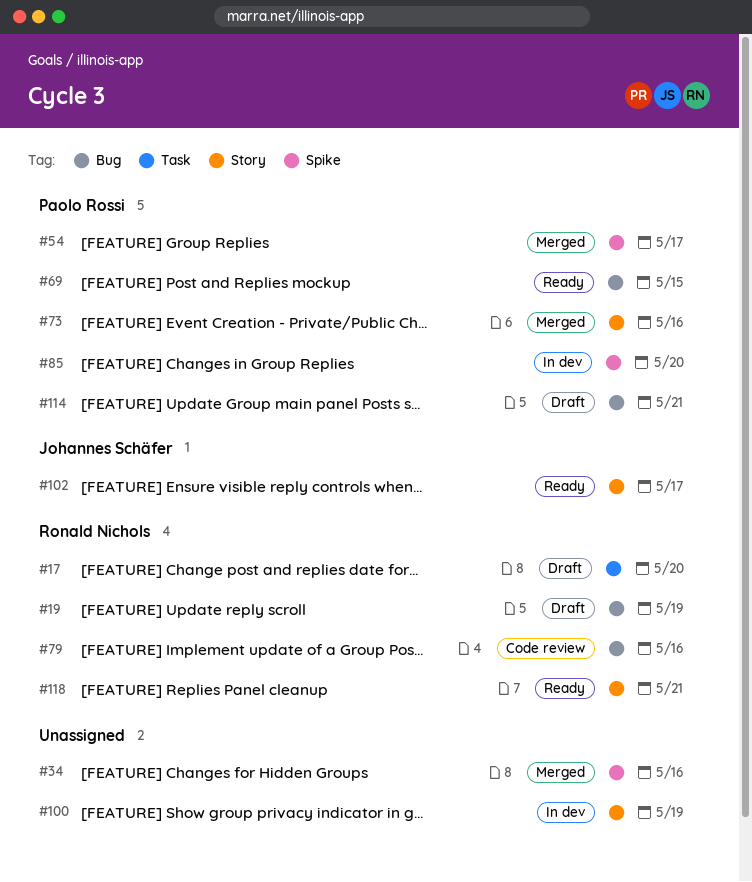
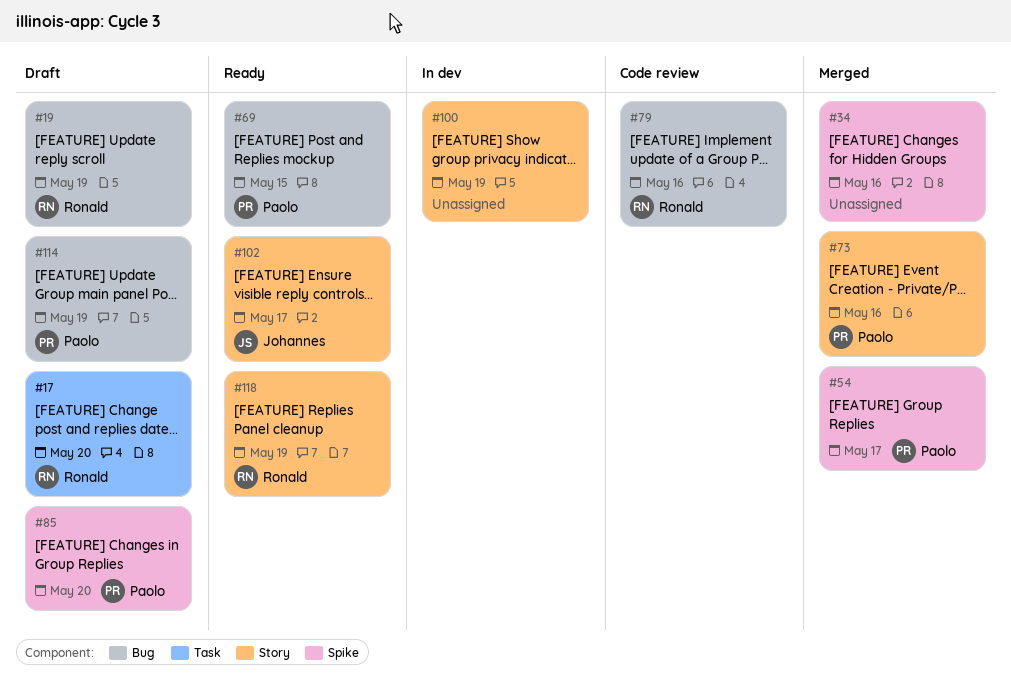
#85, status: In dev -> Draft
#114, due: May 21 -> May 19
#118, due: May 21 -> May 19

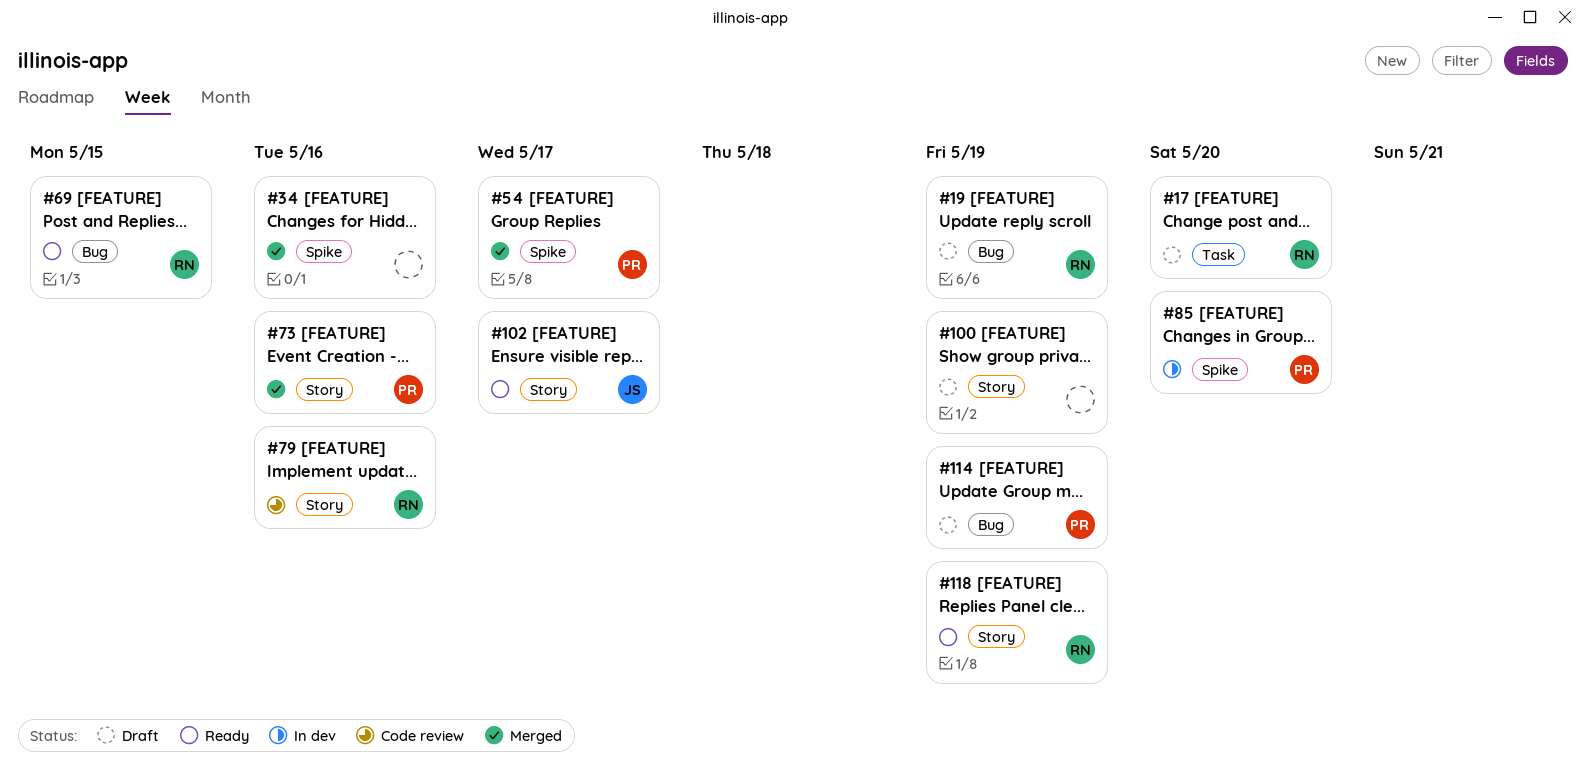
#69, owner: Paolo -> Ronald
#79, label: Bug -> Story
#85, status: Draft -> In dev
#100, status: In dev -> Draft

